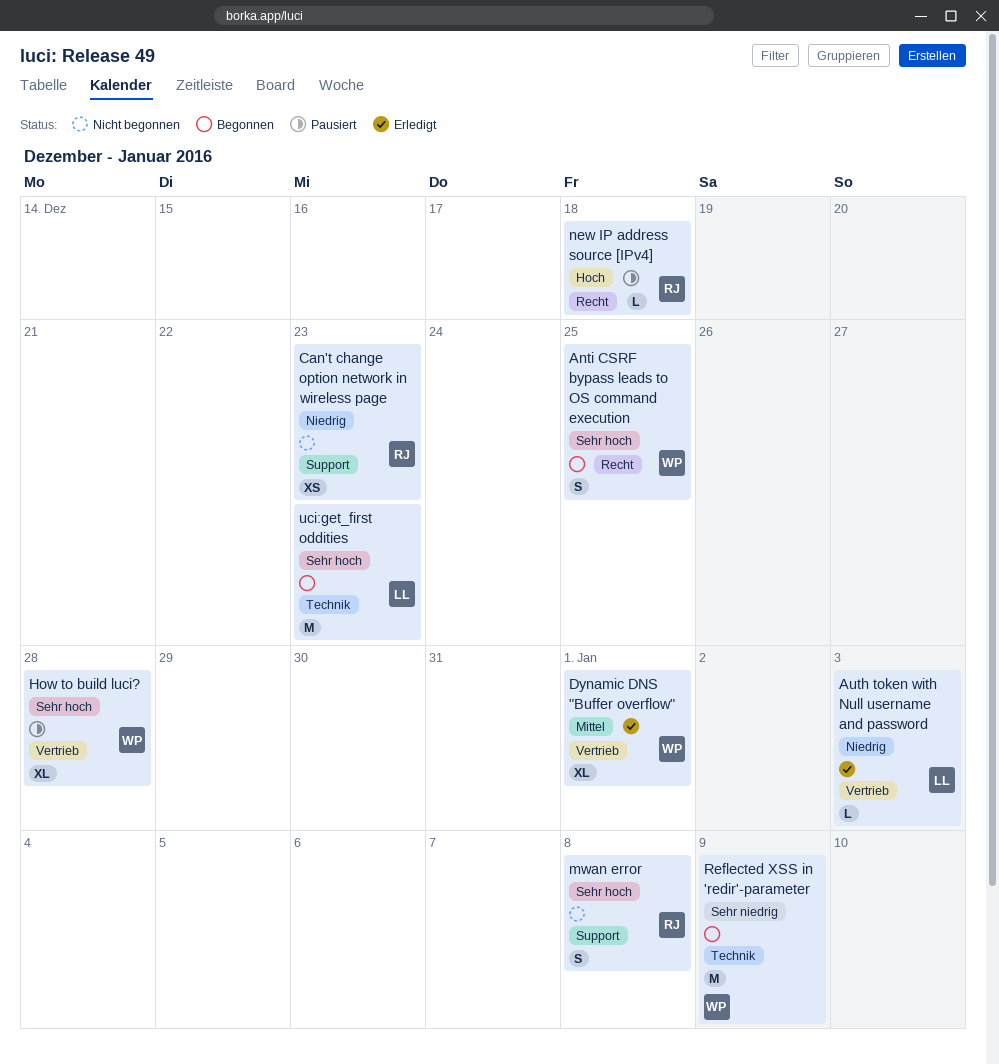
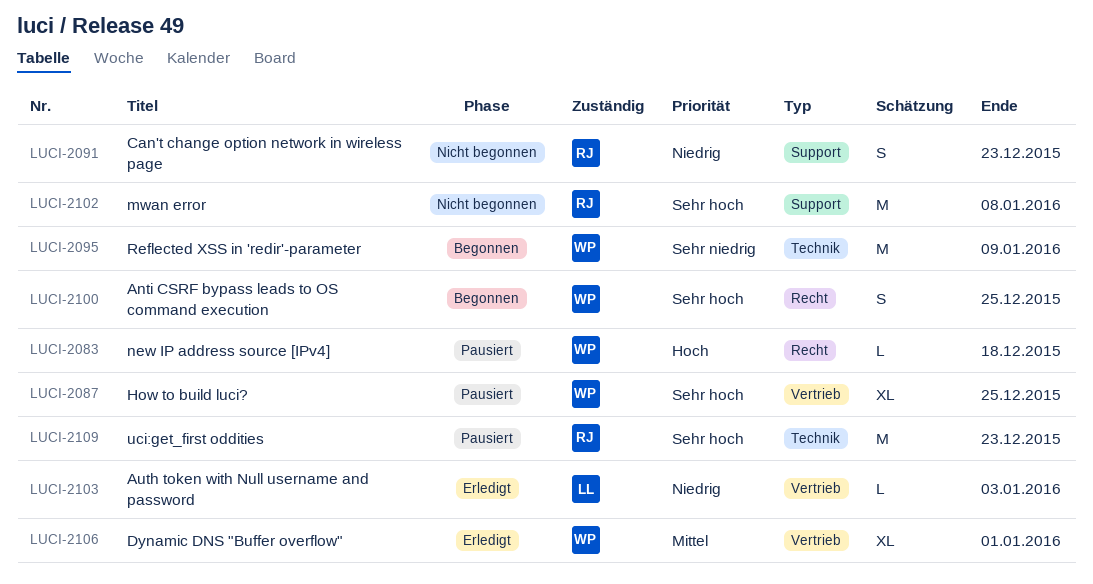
Can't change option network in wireless page, estimate: XS -> S
How to build luci?, due: Dec 28 -> Dec 25
mwan error, estimate: S -> M
new IP address source [IPv4], owner: RJ -> WP
uci:get_first oddities, status: Begonnen -> Pausiert
uci:get_first oddities, owner: LL -> RJ

